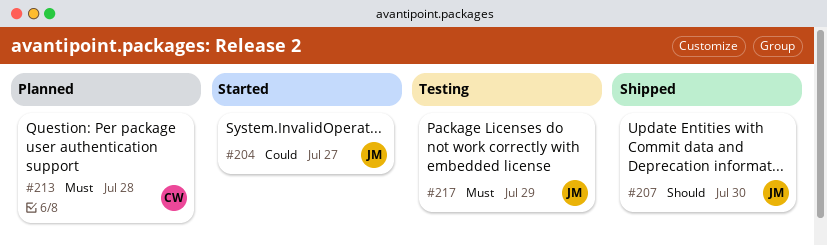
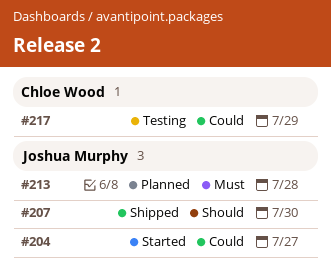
#213, owner: Chloe Wood -> Joshua Murphy
#217, owner: Joshua Murphy -> Chloe Wood
#217, priority: Must -> Could

